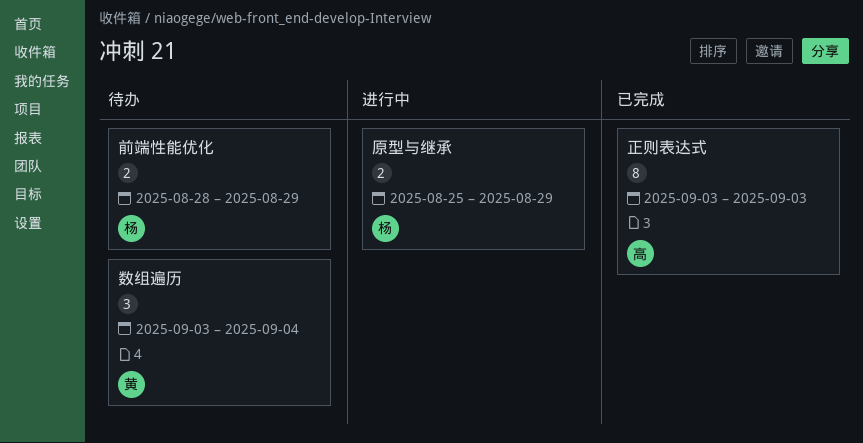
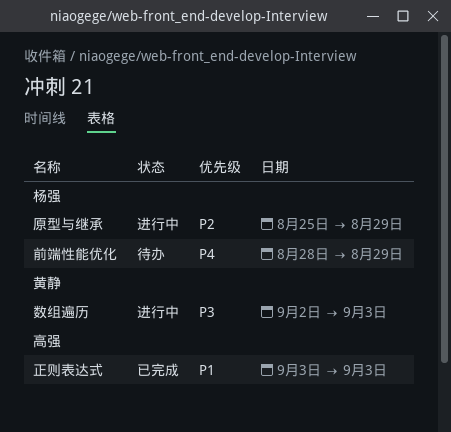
数组遍历, status: 待办 -> 进行中
数组遍历, start: Sep 3 -> Sep 2
数组遍历, due: Sep 4 -> Sep 3

